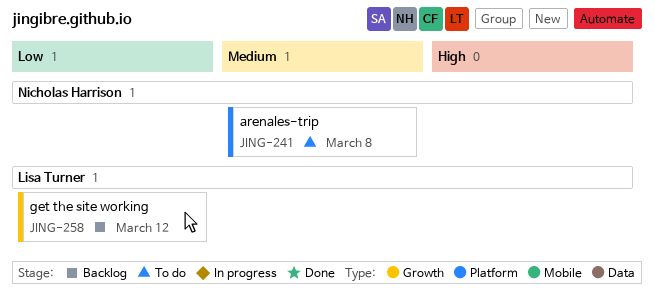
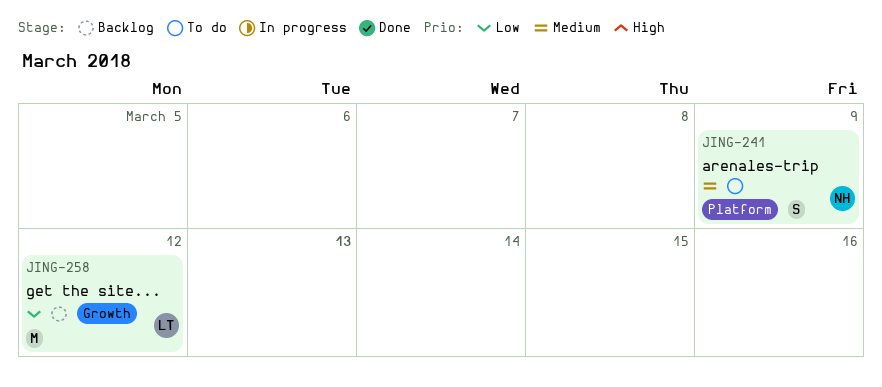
JING-241, due: Mar 8 -> Mar 9

